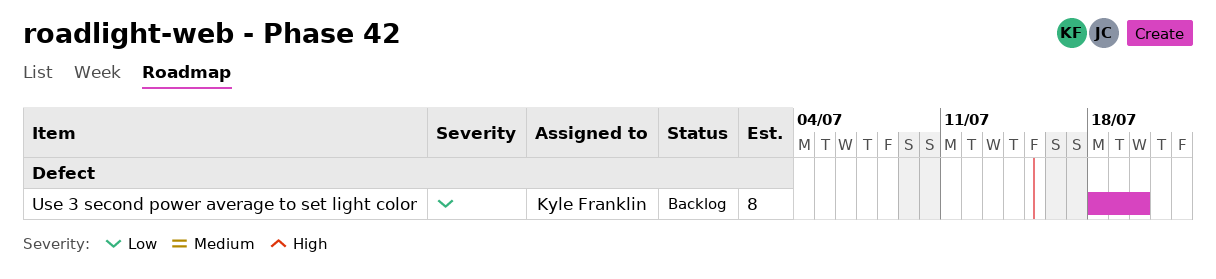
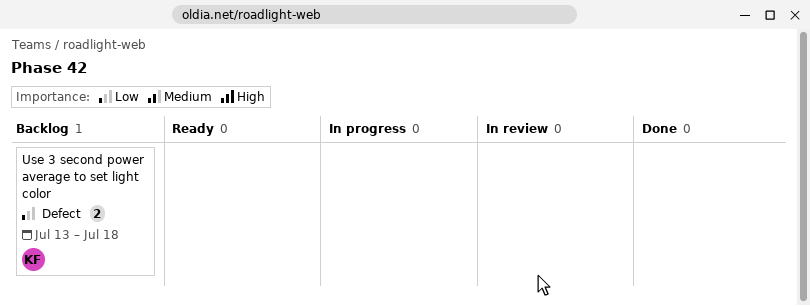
Use 3 second power average to set light color, estimate: 8 -> 2
Use 3 second power average to set light color, start: Jul 18 -> Jul 13
Use 3 second power average to set light color, due: Jul 20 -> Jul 18

